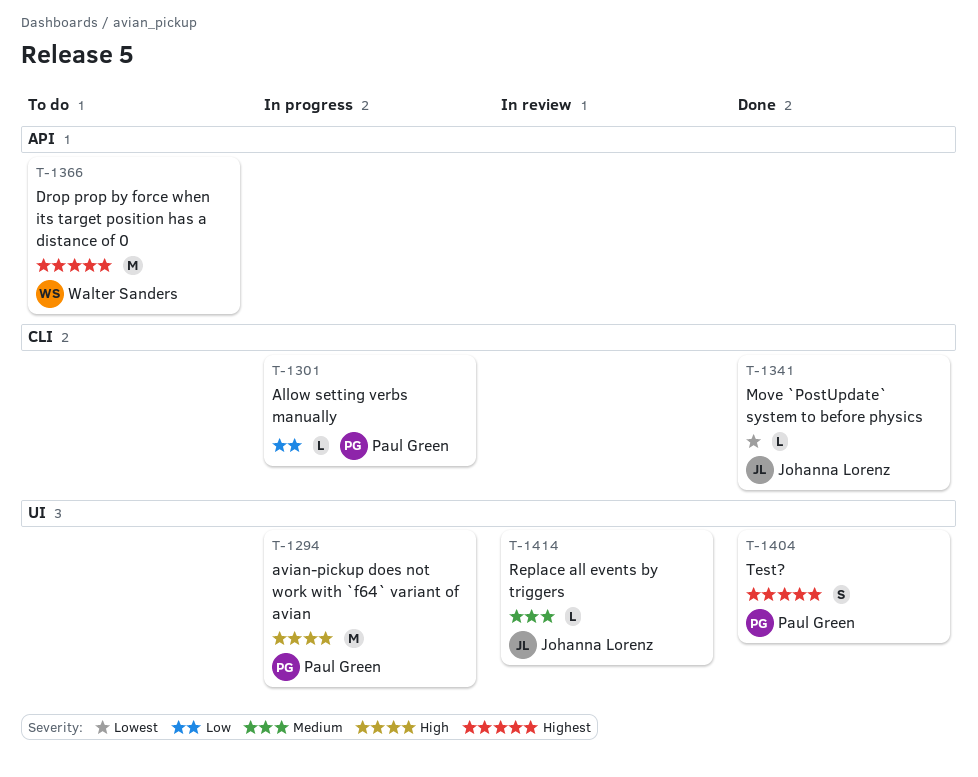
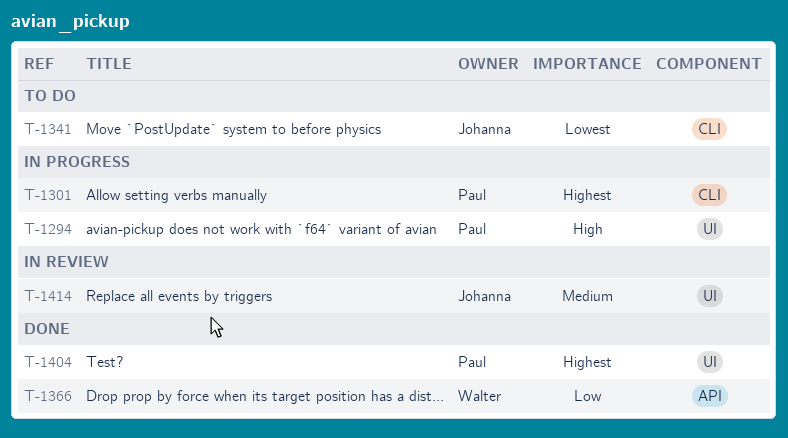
T-1301, priority: Low -> Highest
T-1341, status: Done -> To do
T-1366, status: To do -> Done
T-1366, priority: Highest -> Low

